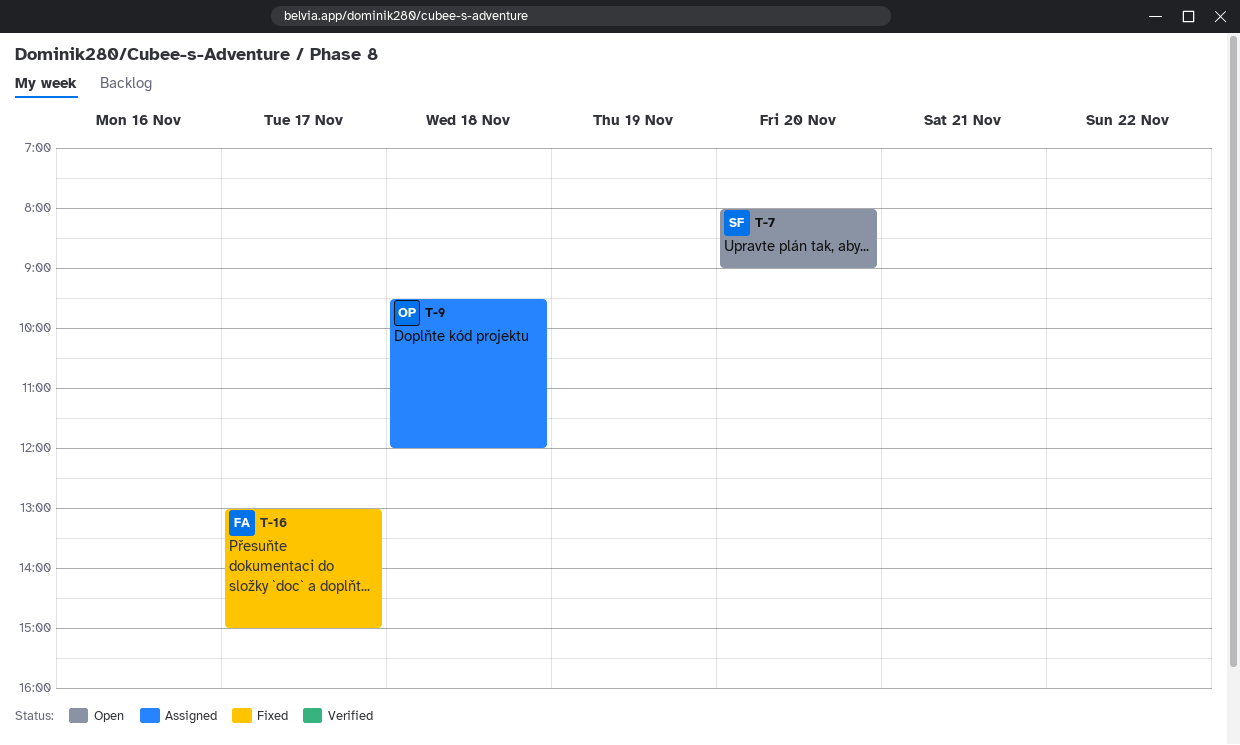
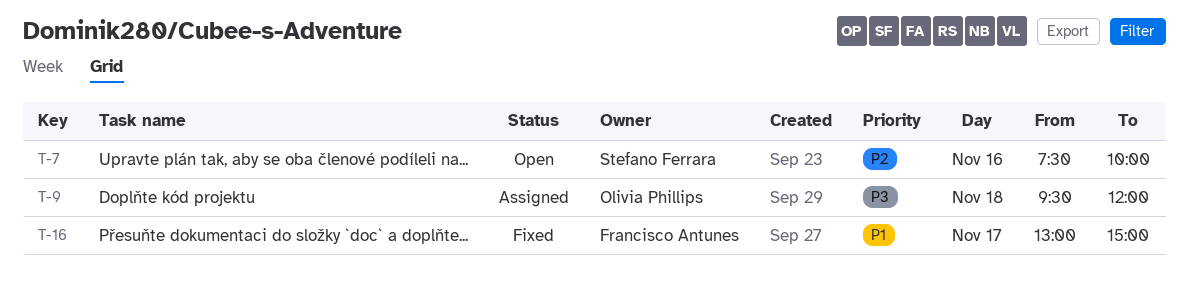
T-7, day: Nov 20 -> Nov 16
T-7, begins: 08:00 -> 07:30
T-7, ends: 09:00 -> 10:00

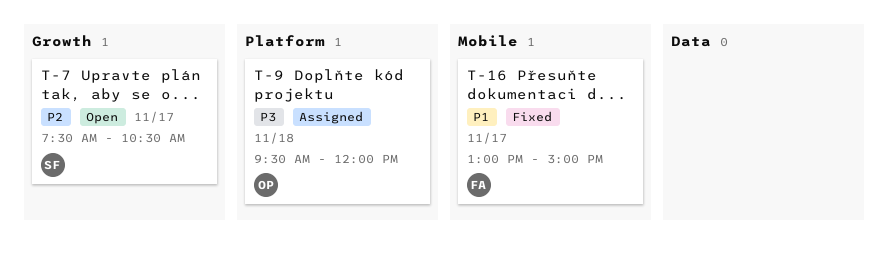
T-7, day: Nov 16 -> Nov 17
T-7, ends: 10:00 -> 10:30

